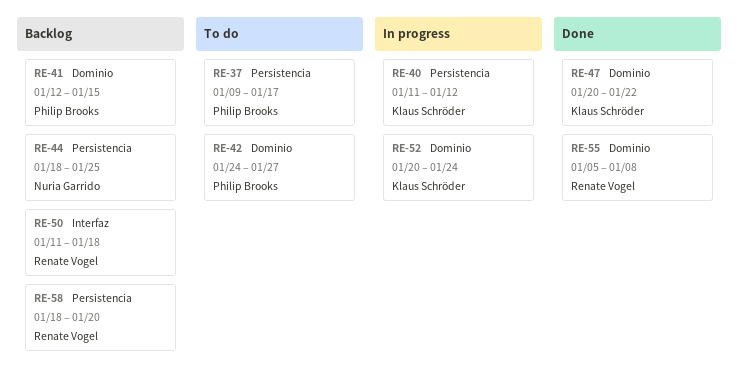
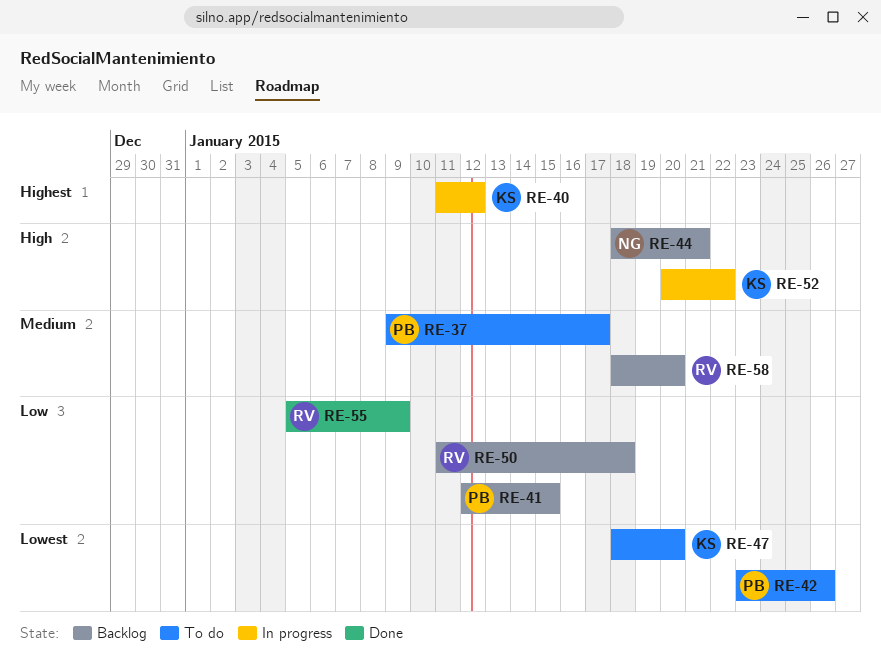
RE-42, start: Jan 24 -> Jan 23
RE-42, due: Jan 27 -> Jan 26
RE-44, due: Jan 25 -> Jan 21
RE-47, status: Done -> To do
RE-47, start: Jan 20 -> Jan 18
RE-47, due: Jan 22 -> Jan 20
RE-52, due: Jan 24 -> Jan 22
RE-55, due: Jan 8 -> Jan 9

